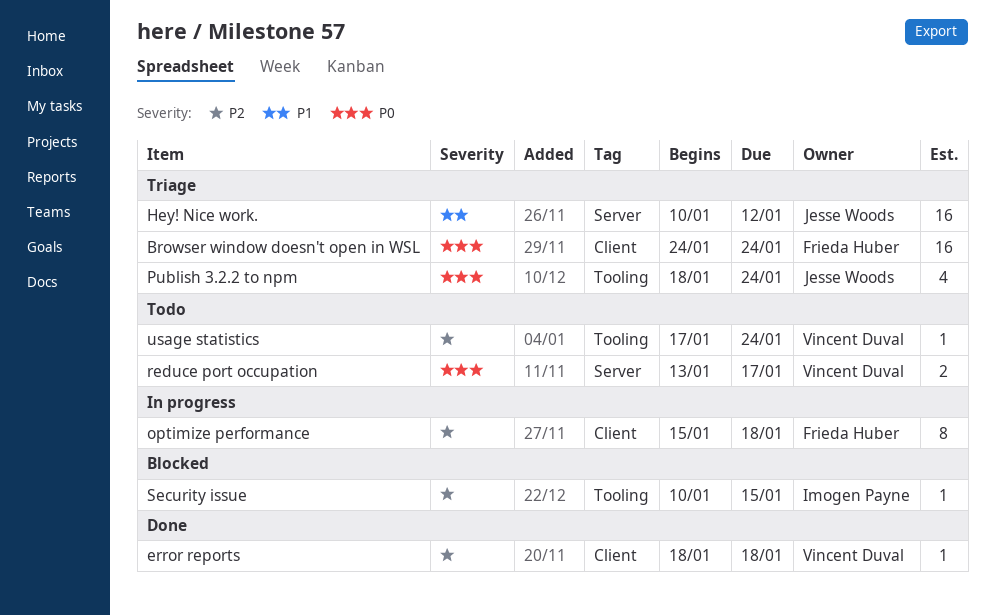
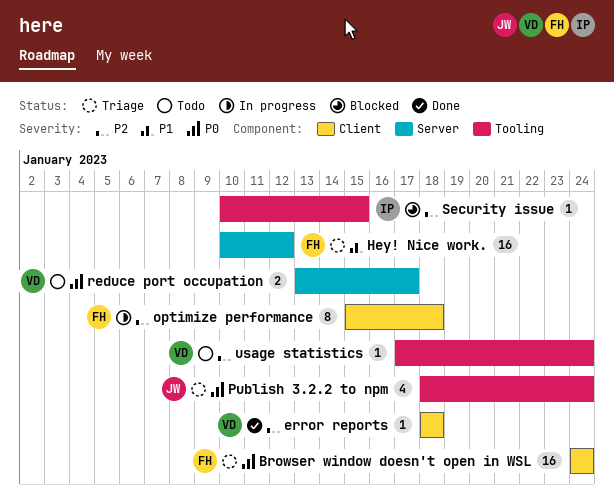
Hey! Nice work., owner: Jesse Woods -> Frieda Huber

